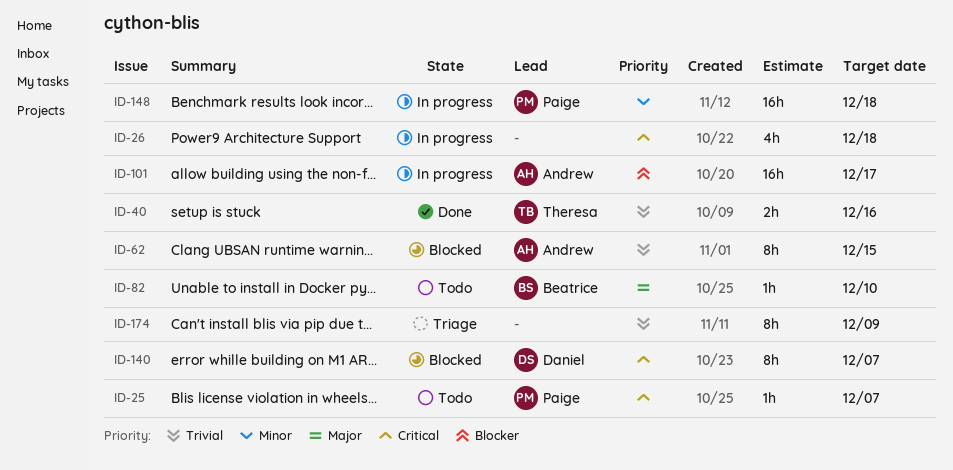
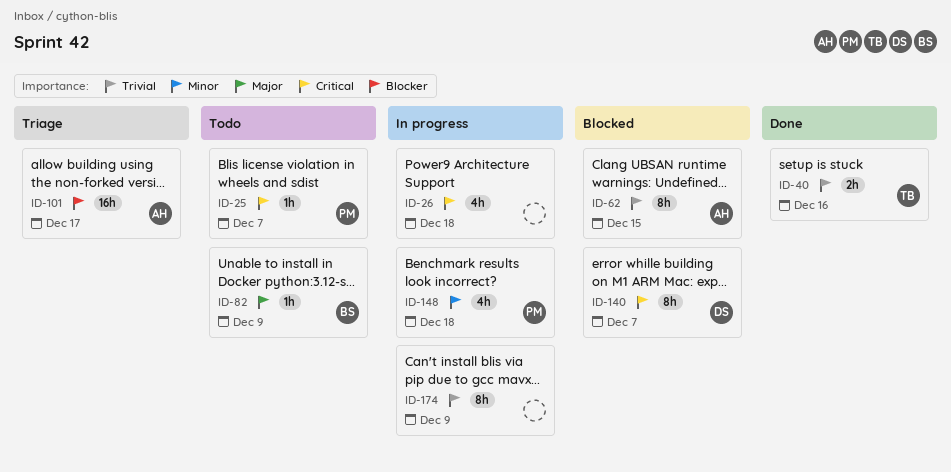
ID-82, due: Dec 10 -> Dec 9
ID-101, status: In progress -> Triage
ID-148, estimate: 16h -> 4h
ID-174, status: Triage -> In progress

